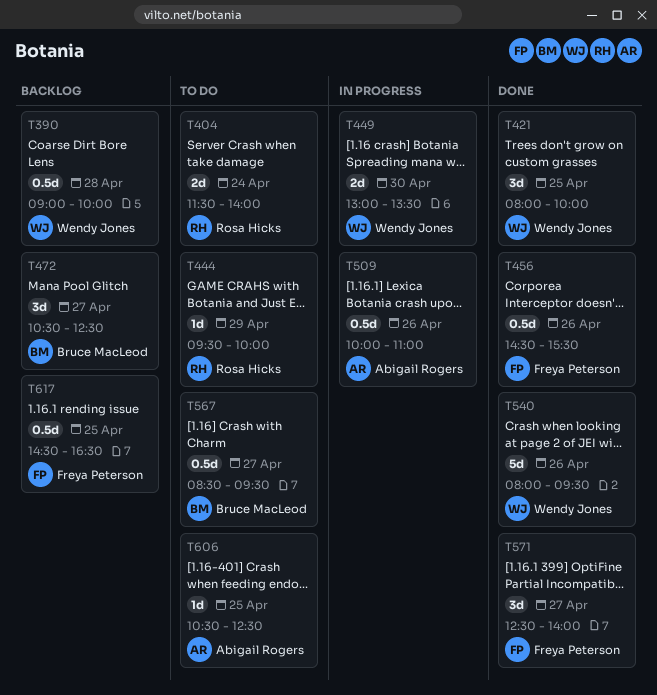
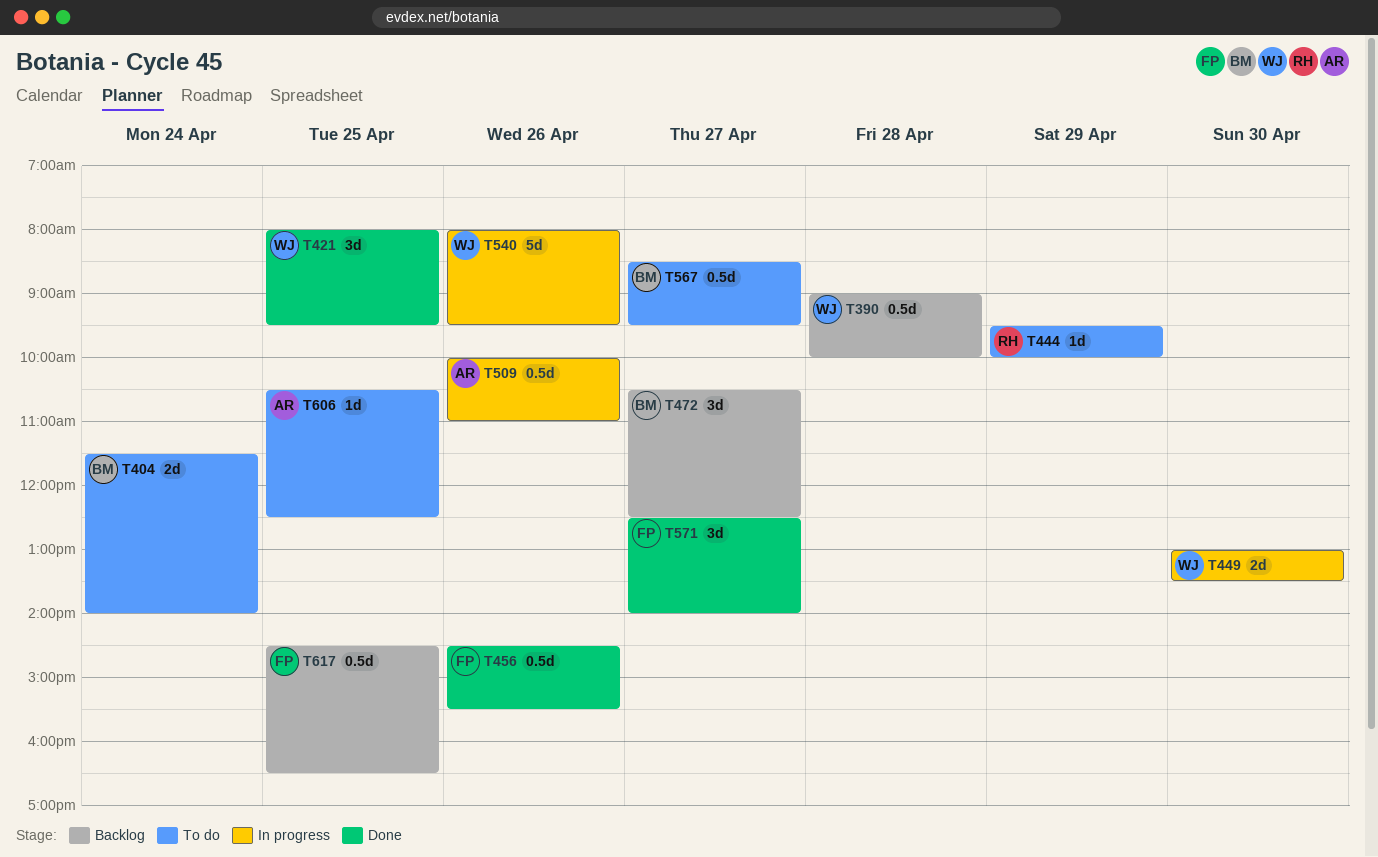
T404, owner: Rosa Hicks -> Bruce MacLeod
T421, ends: 10:00 -> 09:30
T540, status: Done -> In progress

